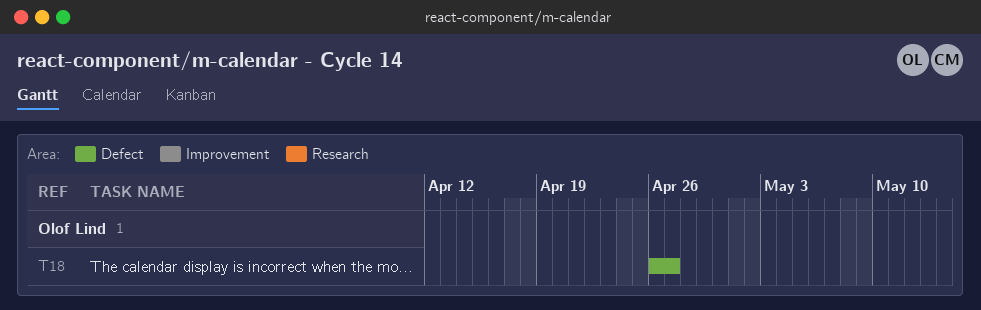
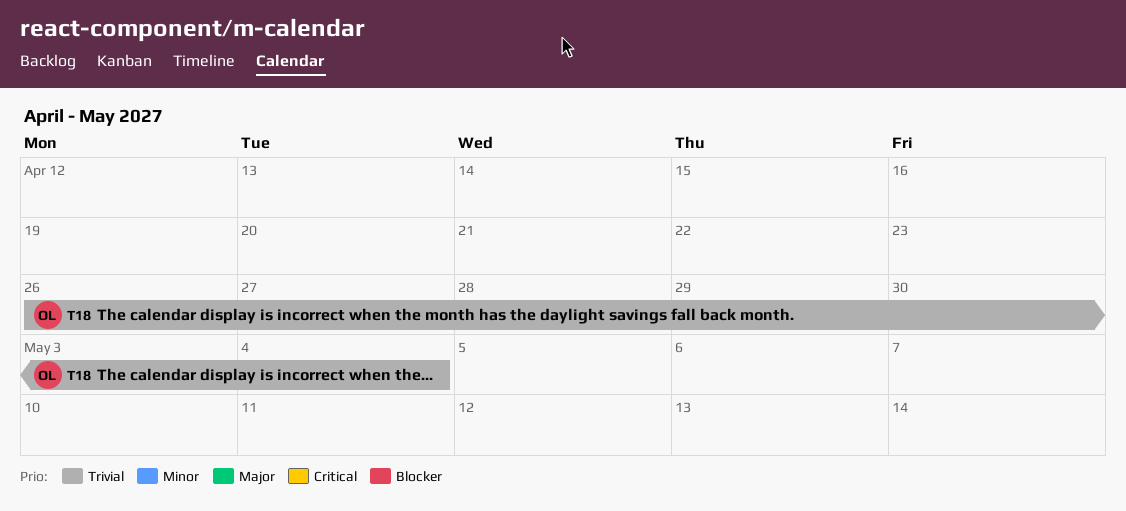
T18, due: Apr 27 -> May 4

